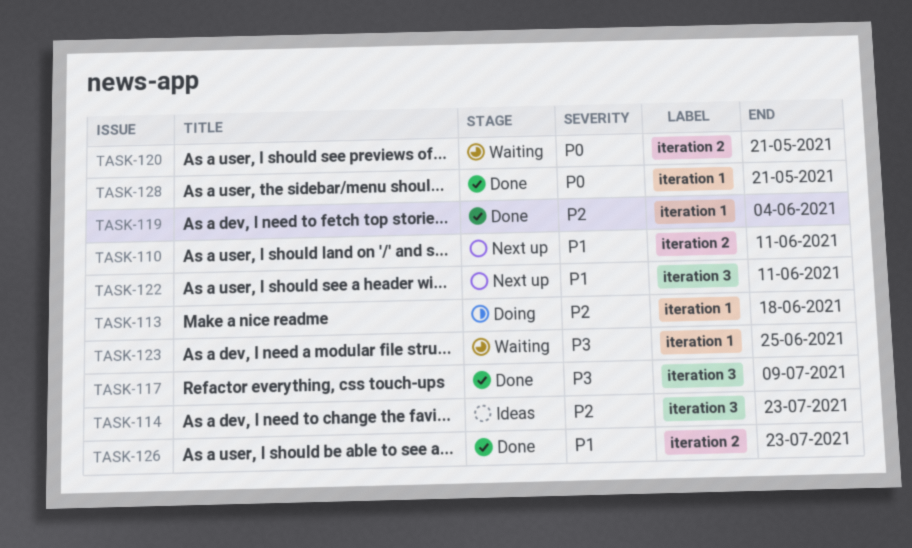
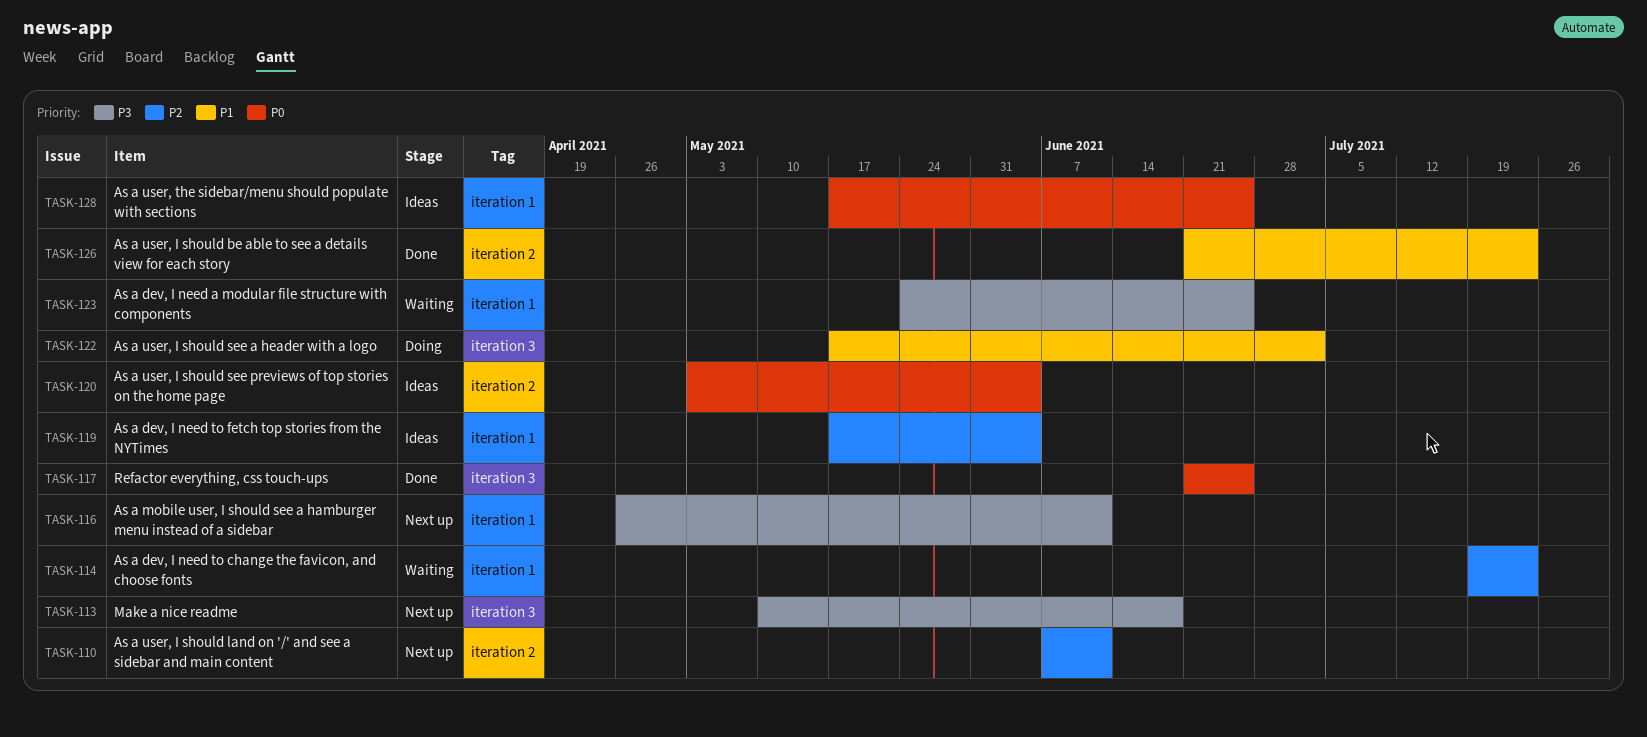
TASK-110, priority: P1 -> P2
TASK-113, status: Doing -> Next up
TASK-113, priority: P2 -> P3
TASK-113, label: iteration 1 -> iteration 3
TASK-114, status: Ideas -> Waiting
TASK-114, label: iteration 3 -> iteration 1
TASK-116: none -> present
TASK-117, priority: P3 -> P0
TASK-117, due: Jul 9 -> Jun 25
TASK-119, status: Done -> Ideas
TASK-120, status: Waiting -> Ideas
TASK-120, due: May 21 -> Jun 4
TASK-122, status: Next up -> Doing
TASK-122, due: Jun 11 -> Jul 2
TASK-128, status: Done -> Ideas
TASK-128, due: May 21 -> Jun 25

